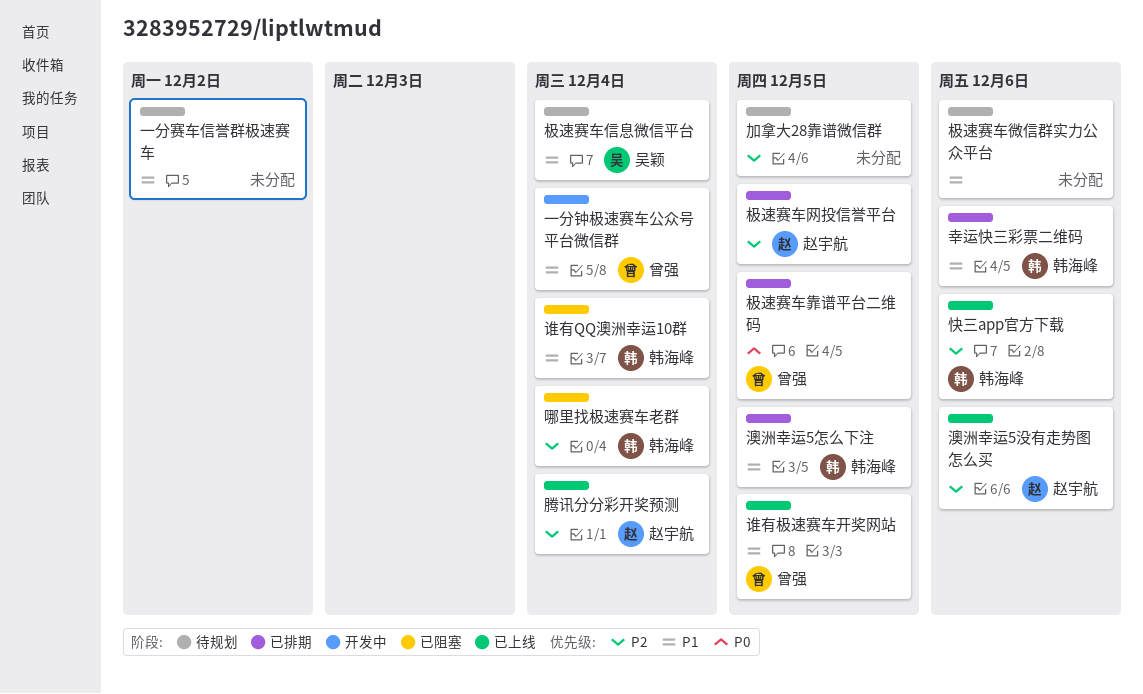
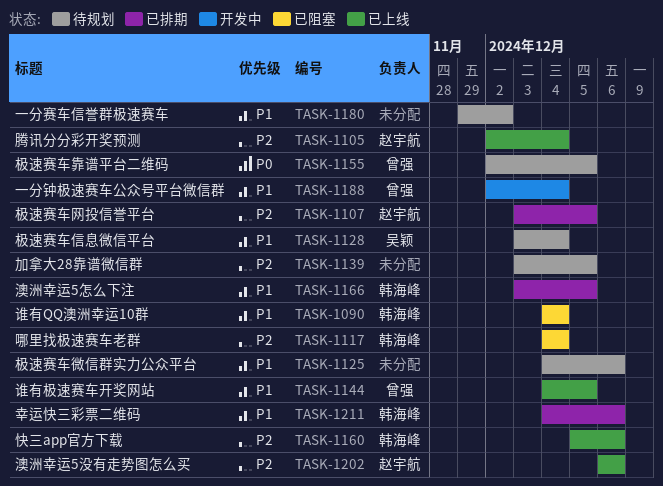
极速赛车靠谱平台二维码, status: 已排期 -> 待规划

